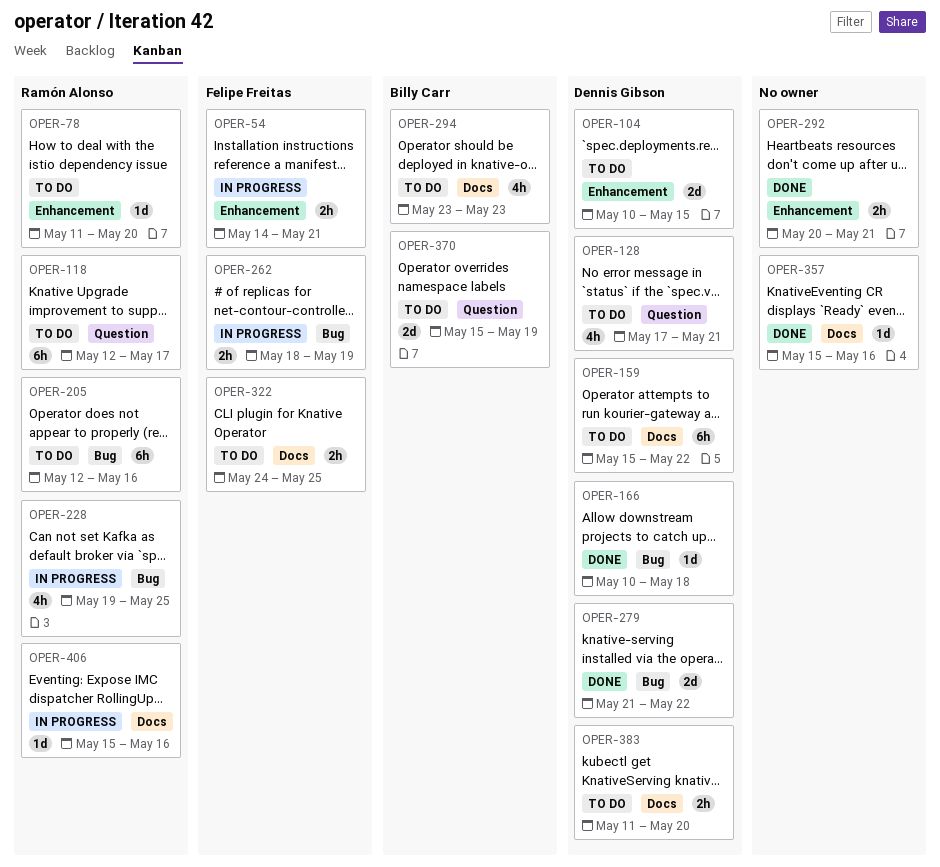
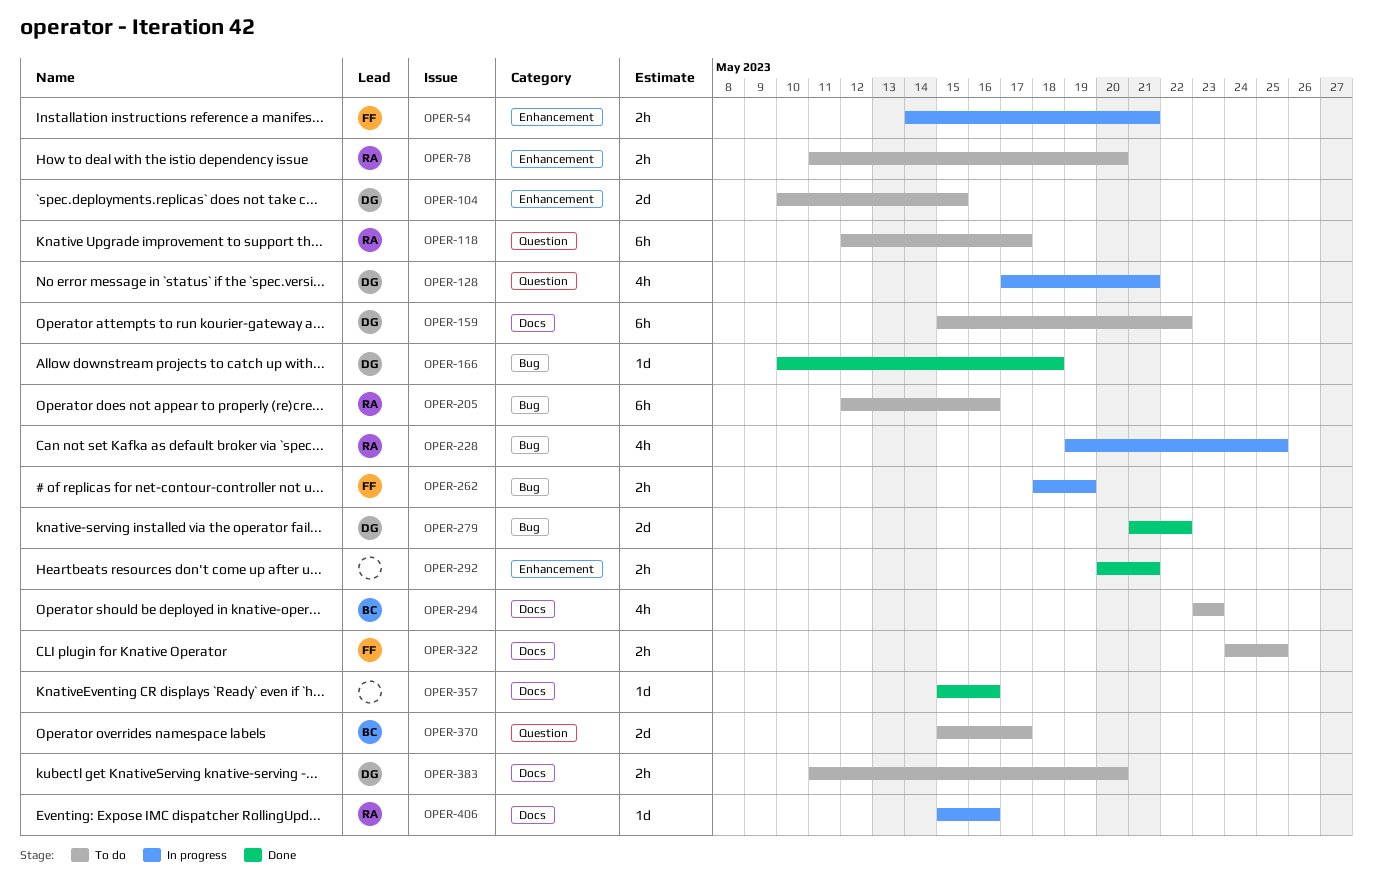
OPER-78, estimate: 1d -> 2h
OPER-128, status: To do -> In progress
OPER-370, due: May 19 -> May 17

